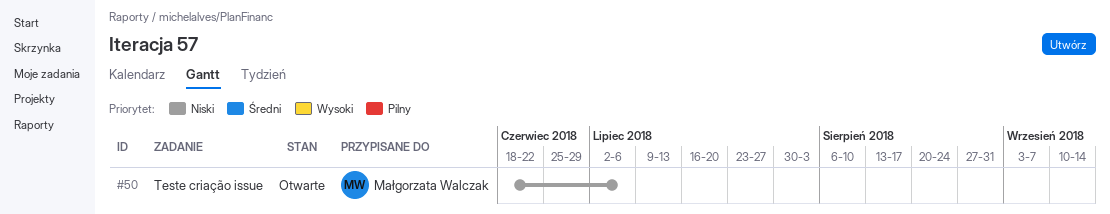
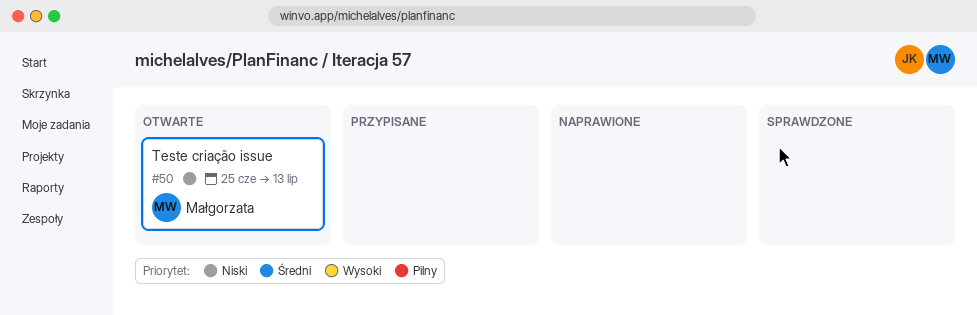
#50, start: Jun 18 -> Jun 25
#50, due: Jul 6 -> Jul 13

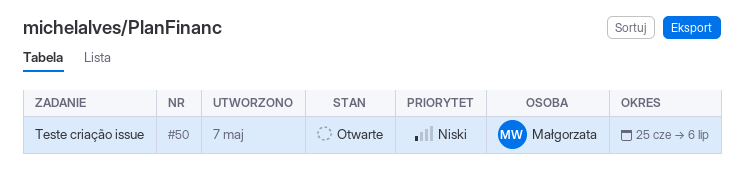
#50, due: Jul 13 -> Jul 6

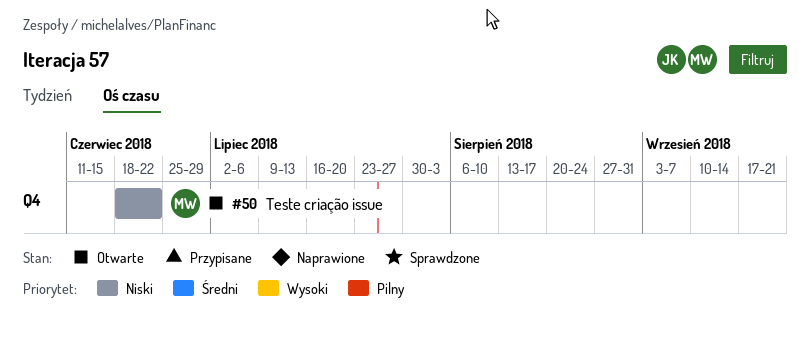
#50, start: Jun 25 -> Jun 18
#50, due: Jul 6 -> Jun 22

